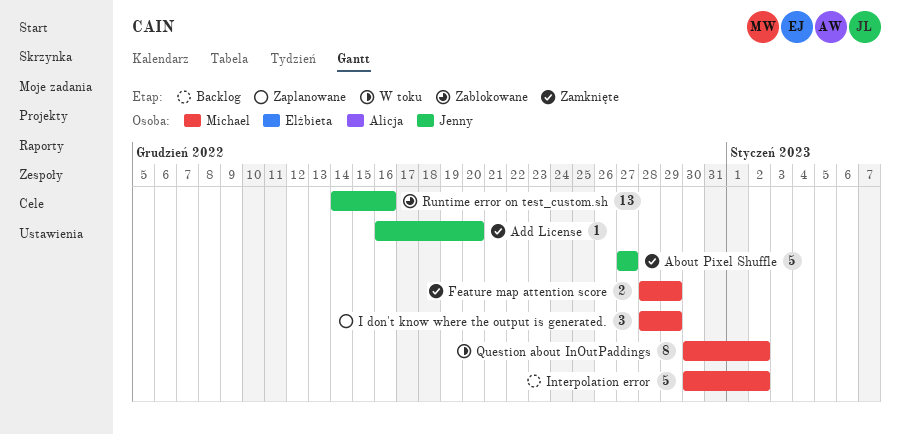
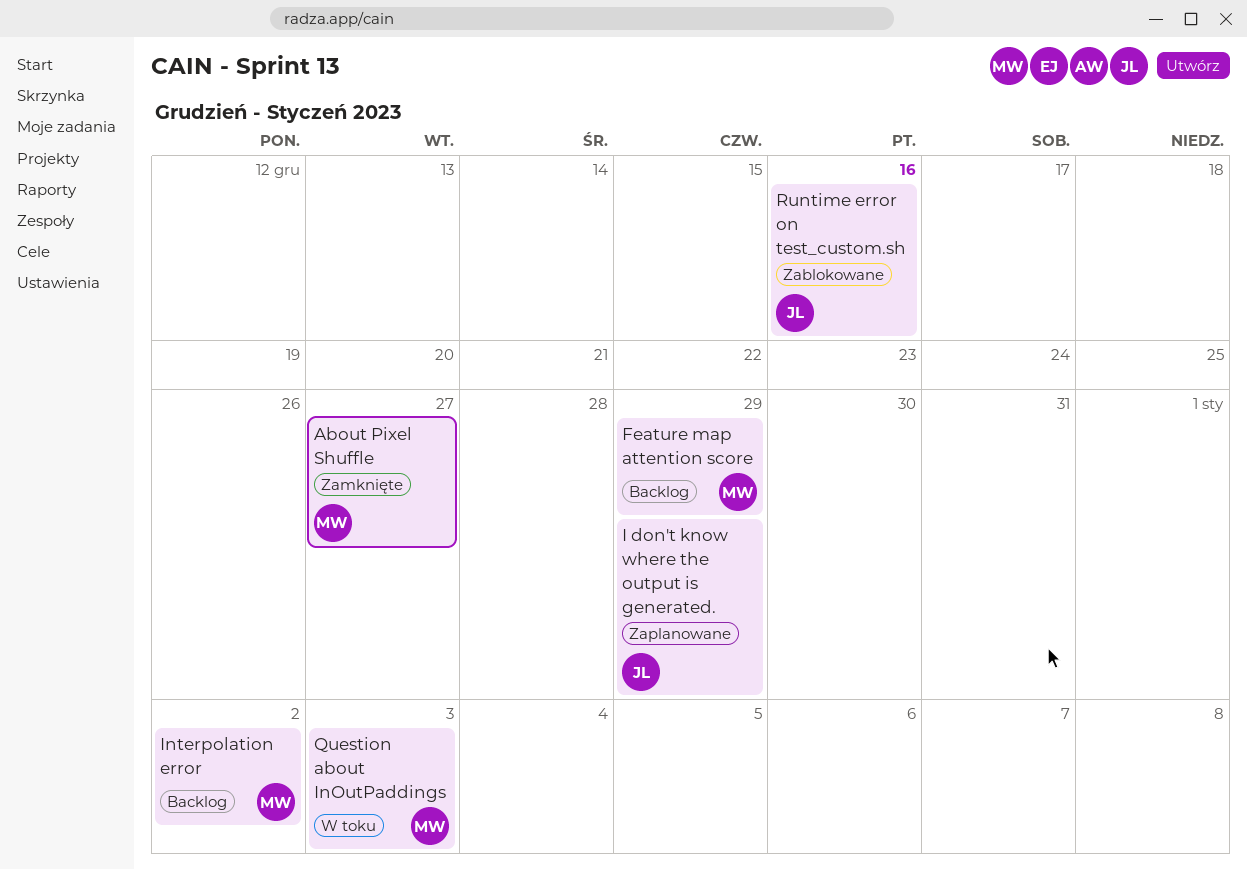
About Pixel Shuffle, owner: Jenny -> Michael
Add License: present -> none
Feature map attention score, status: Zamknięte -> Backlog
I don't know where the output is generated., owner: Michael -> Jenny
Question about InOutPaddings, due: Jan 2 -> Jan 3

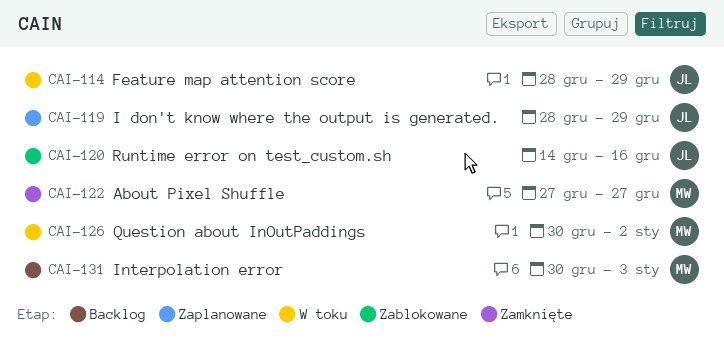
Feature map attention score, status: Backlog -> W toku
Feature map attention score, owner: MW -> JL
Interpolation error, due: Jan 2 -> Jan 3
Question about InOutPaddings, due: Jan 3 -> Jan 2

